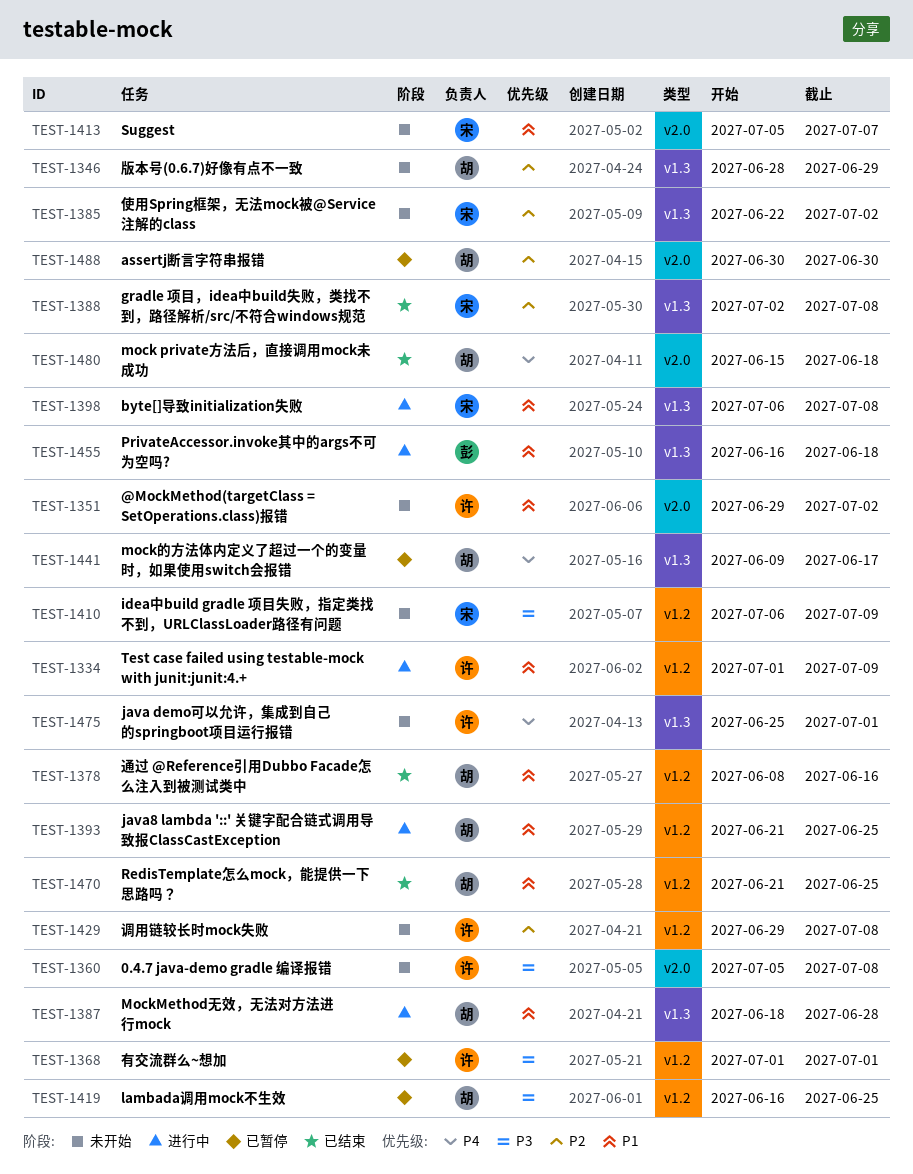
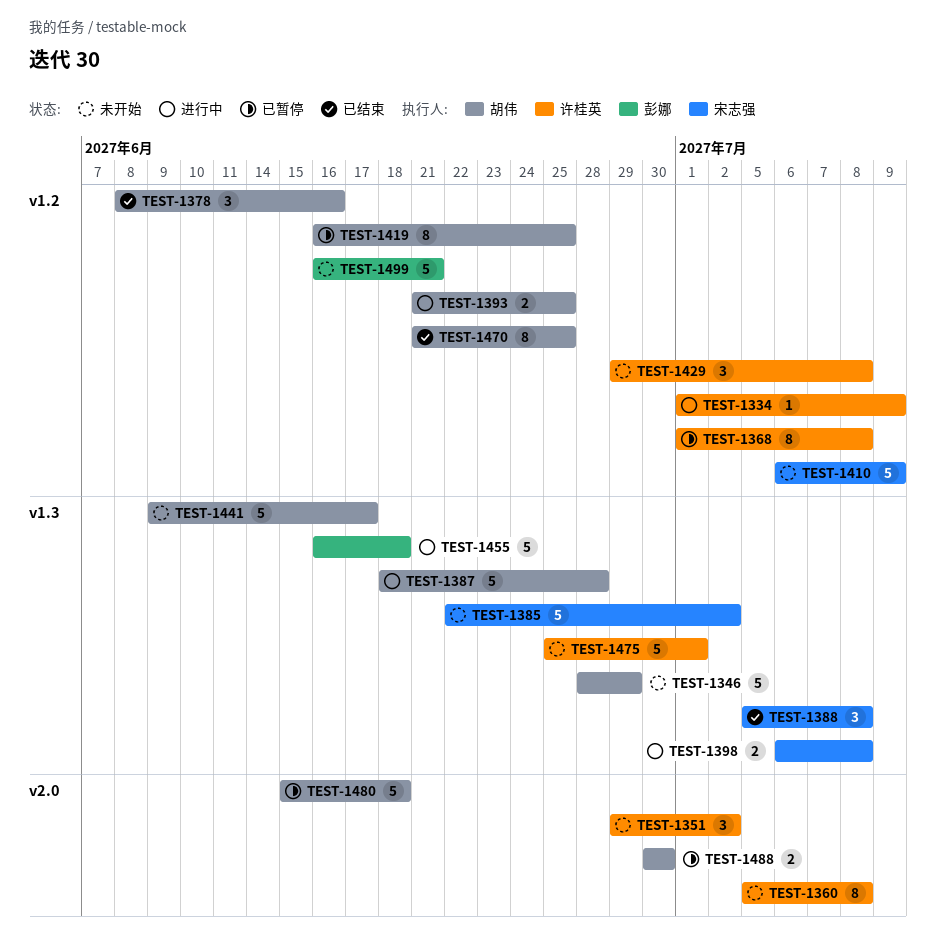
TEST-1368, due: Jul 1 -> Jul 8
TEST-1388, start: Jul 2 -> Jul 5
TEST-1413: present -> none
TEST-1441, status: 已暂停 -> 未开始
TEST-1480, status: 已结束 -> 已暂停
TEST-1499: none -> present

